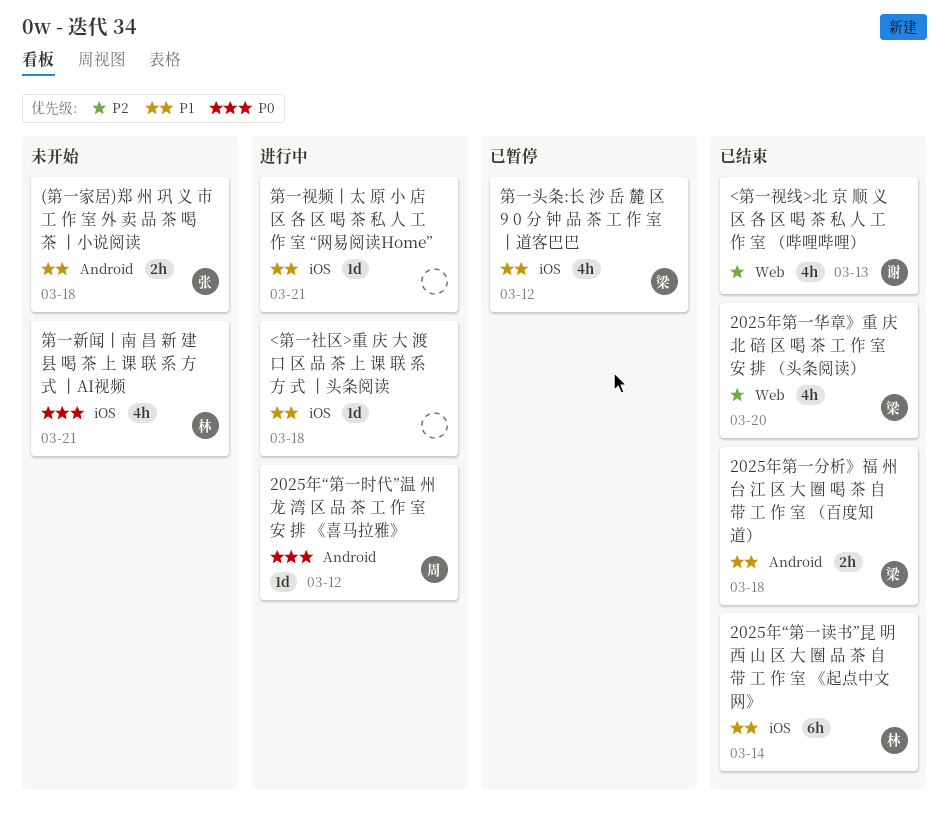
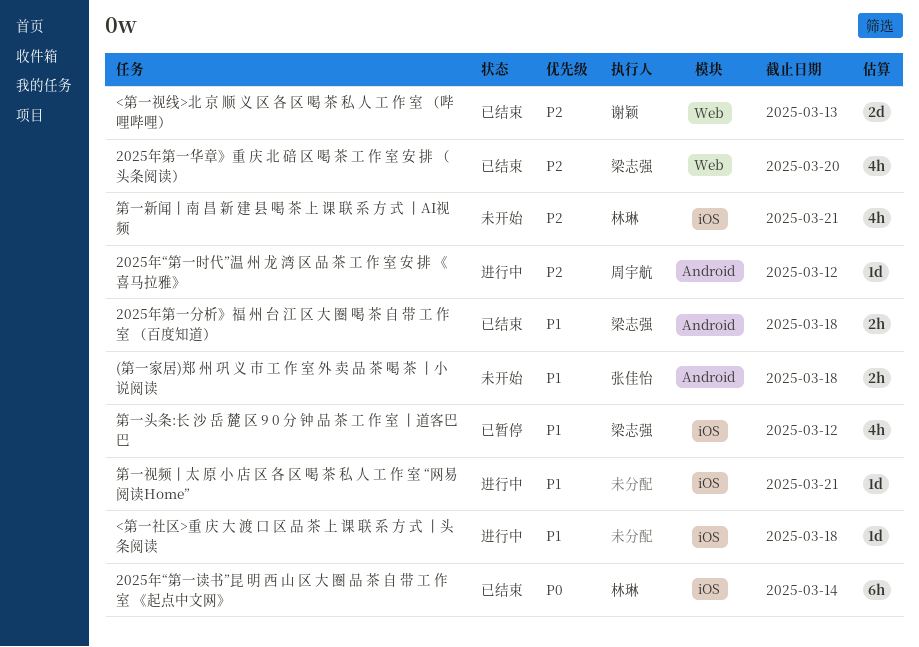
2025年“第一时代”温 州 龙 湾 区 品 茶 工 作 室 安 排 《喜马拉雅》, priority: P0 -> P2
2025年“第一读书”昆 明 西 山 区 大 圈 品 茶 自 带 工 作 室 《起点中文网》, priority: P1 -> P0
<第一视线>北 京 顺 义 区 各 区 喝 茶 私 人 工 作 室 （哔哩哔哩）, estimate: 4h -> 2d
第一新闻丨南 昌 新 建 县 喝 茶 上 课 联 系 方 式 丨AI视频, priority: P0 -> P2

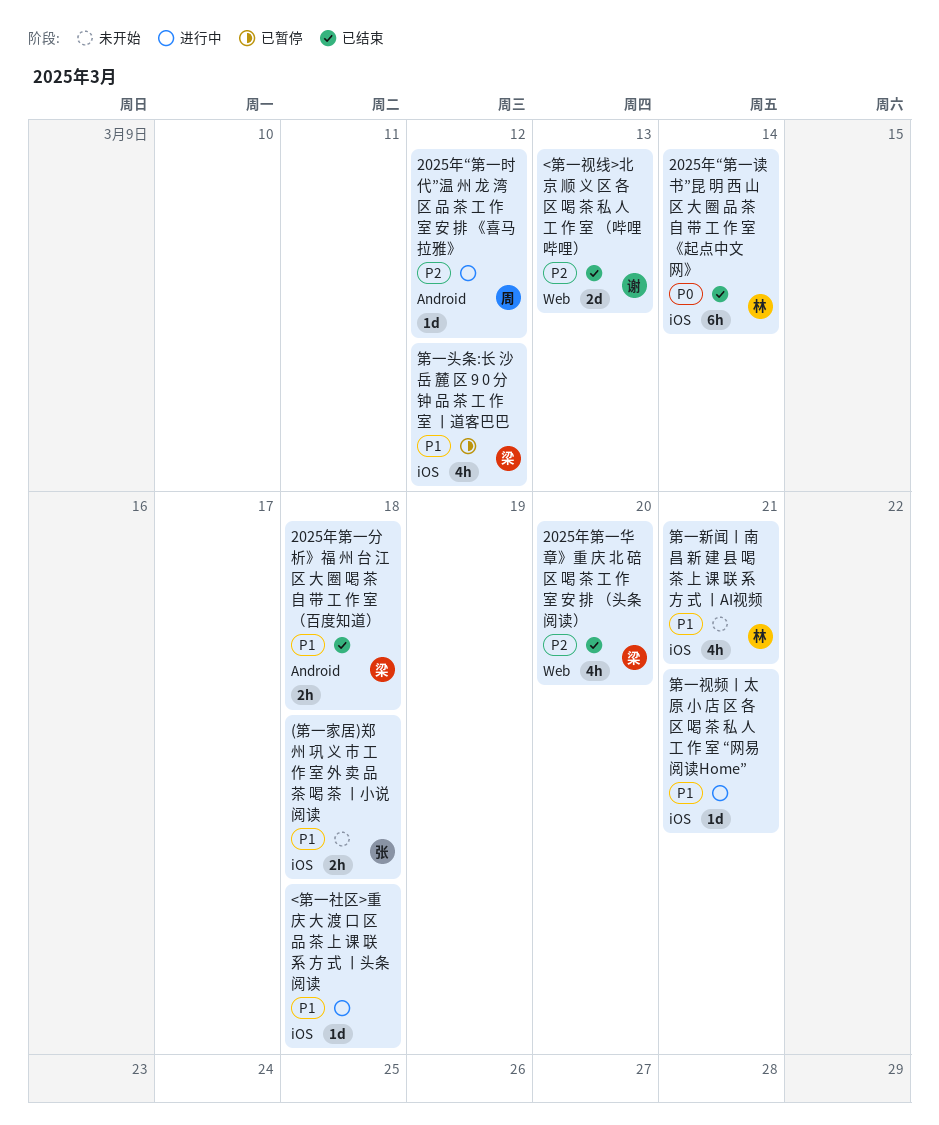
(第一家居)郑 州 巩 义 市 工 作 室 外 卖 品 茶 喝 茶 丨小说阅读, label: Android -> iOS
第一新闻丨南 昌 新 建 县 喝 茶 上 课 联 系 方 式 丨AI视频, priority: P2 -> P1

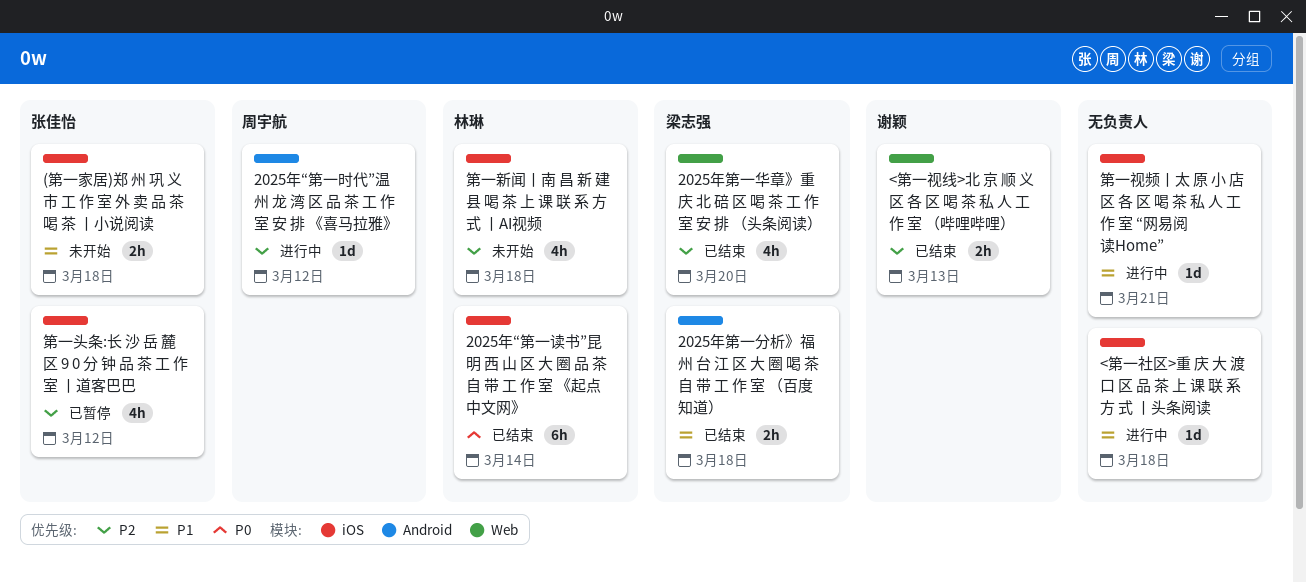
<第一视线>北 京 顺 义 区 各 区 喝 茶 私 人 工 作 室 （哔哩哔哩）, estimate: 2d -> 2h
第一头条:长 沙 岳 麓 区 9 0 分 钟 品 茶 工 作 室 丨道客巴巴, owner: 梁志强 -> 张佳怡
第一头条:长 沙 岳 麓 区 9 0 分 钟 品 茶 工 作 室 丨道客巴巴, priority: P1 -> P2
第一新闻丨南 昌 新 建 县 喝 茶 上 课 联 系 方 式 丨AI视频, priority: P1 -> P2
第一新闻丨南 昌 新 建 县 喝 茶 上 课 联 系 方 式 丨AI视频, due: Mar 21 -> Mar 18

